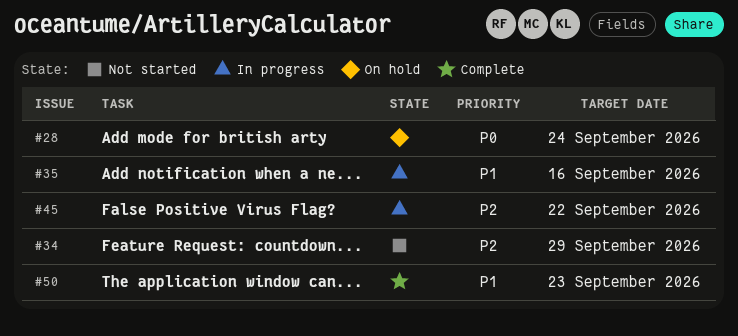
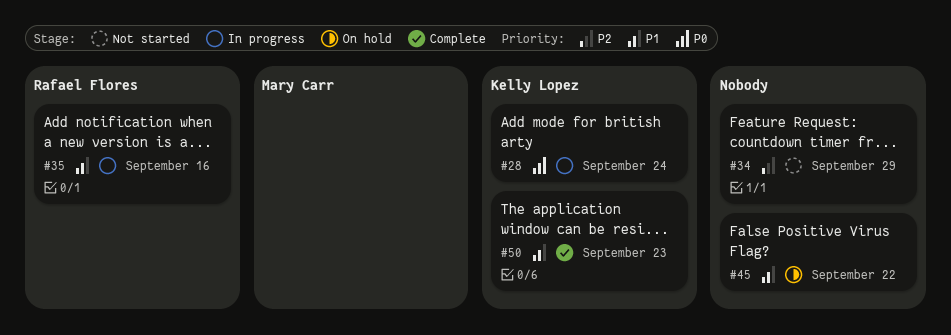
#28, status: On hold -> In progress
#45, status: In progress -> On hold
#45, priority: P2 -> P1

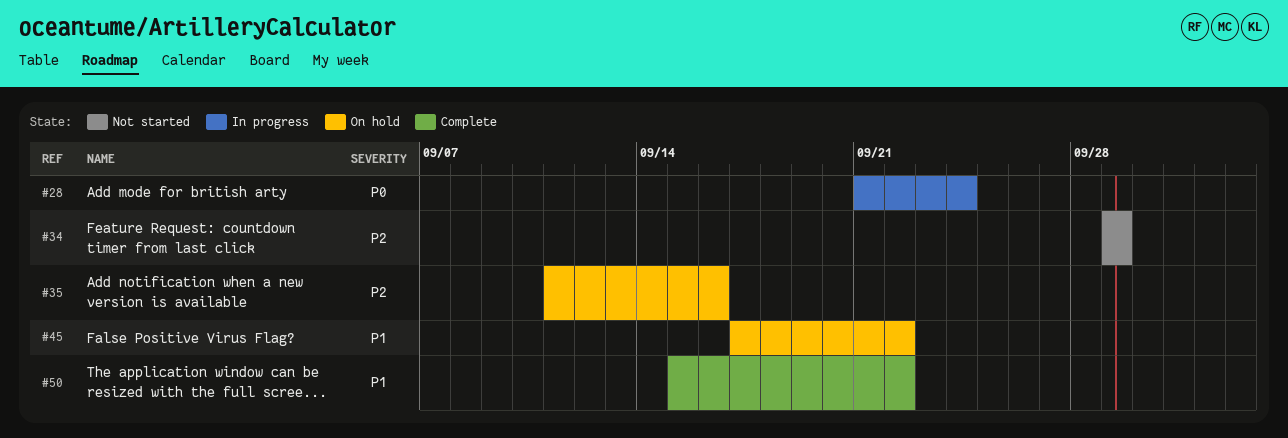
#35, status: In progress -> On hold
#35, priority: P1 -> P2
#50, due: Sep 23 -> Sep 22

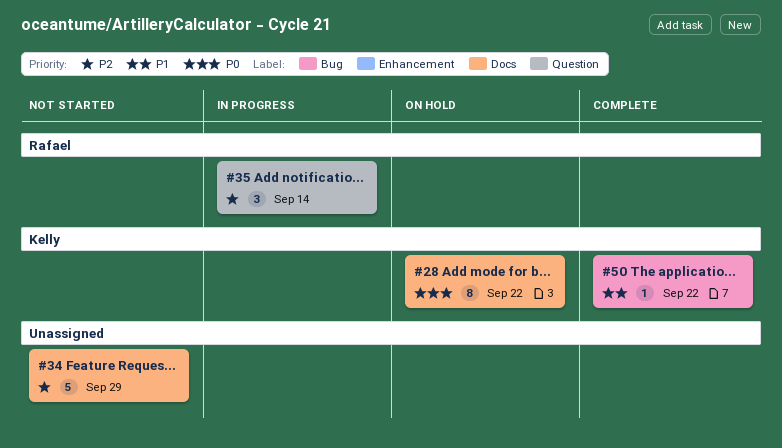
#28, status: In progress -> On hold
#28, due: Sep 24 -> Sep 22
#35, status: On hold -> In progress
#35, due: Sep 16 -> Sep 14
#45: present -> none

